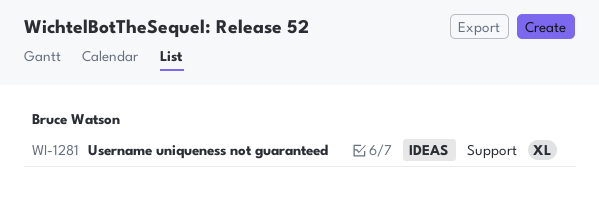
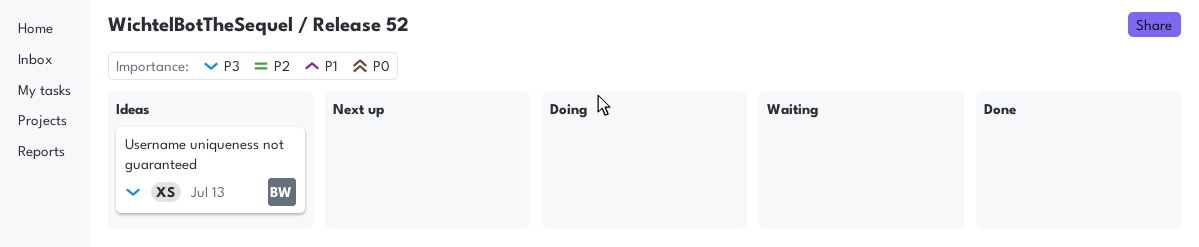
Username uniqueness not guaranteed, estimate: XL -> XS

